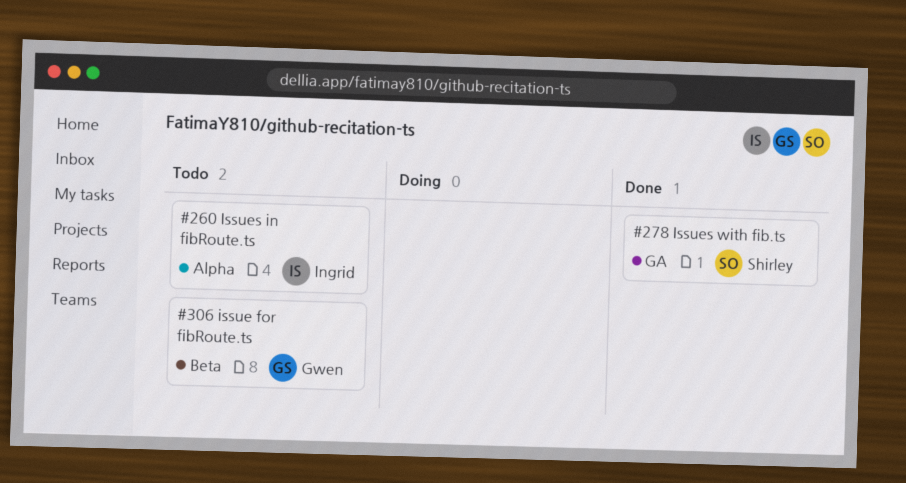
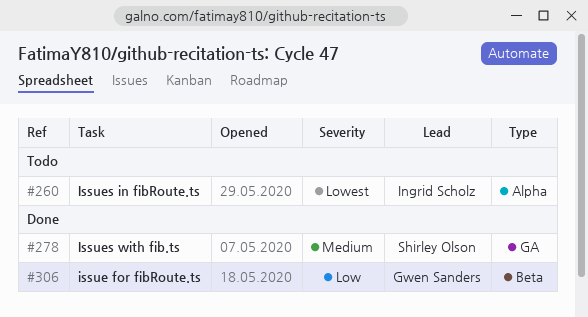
#306, status: Todo -> Done

